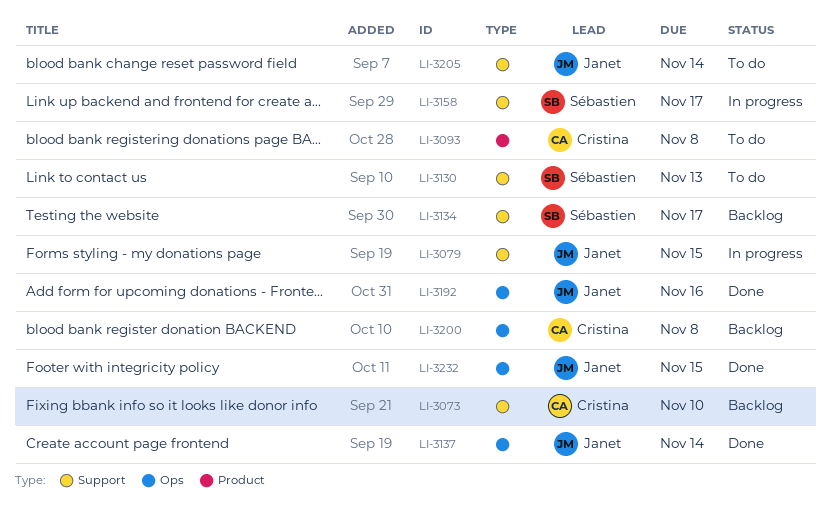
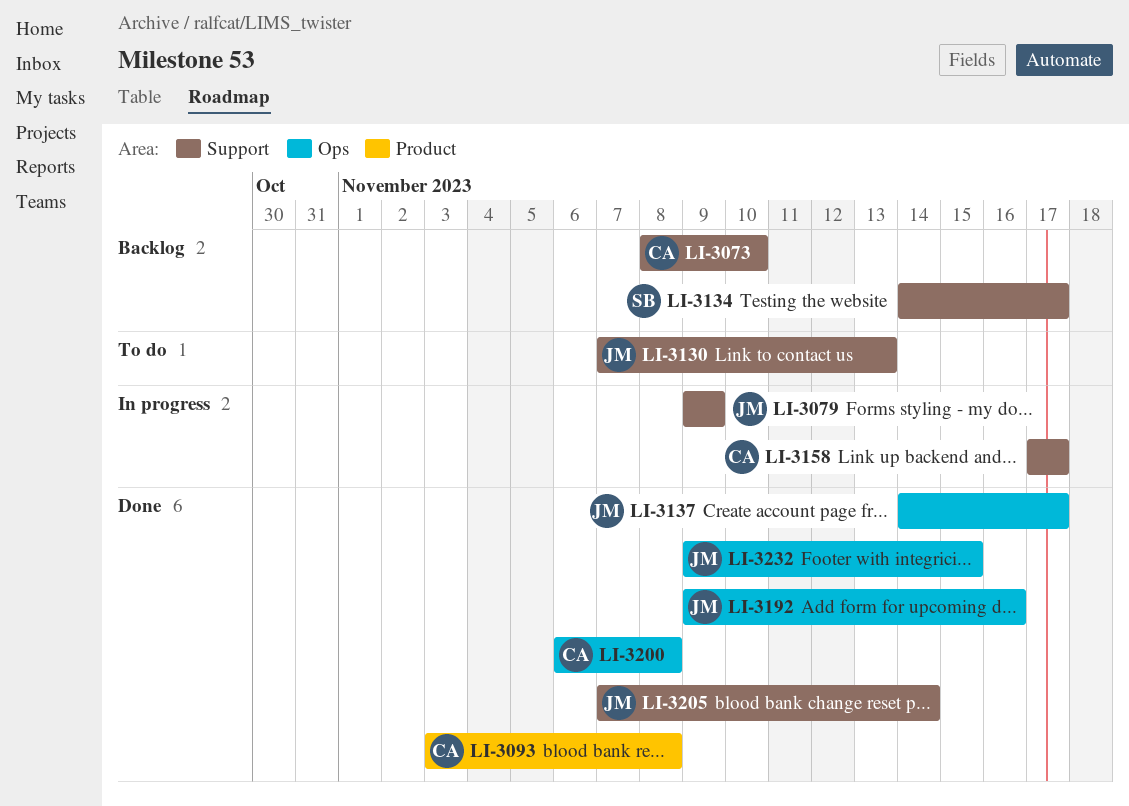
LI-3079, due: Nov 15 -> Nov 9
LI-3093, status: To do -> Done
LI-3130, owner: Sébastien -> Janet
LI-3137, due: Nov 14 -> Nov 17
LI-3158, owner: Sébastien -> Cristina
LI-3200, status: Backlog -> Done
LI-3205, status: To do -> Done

